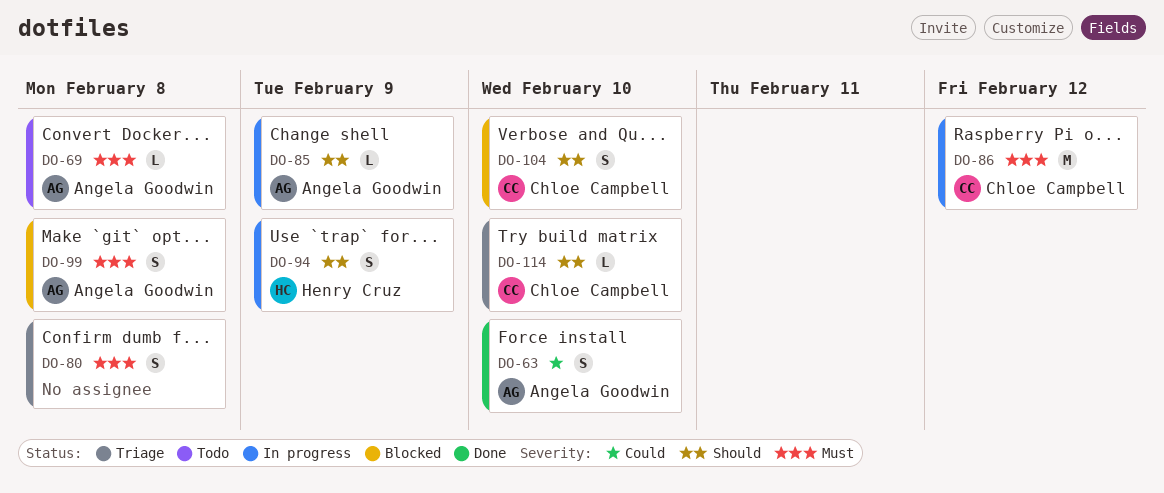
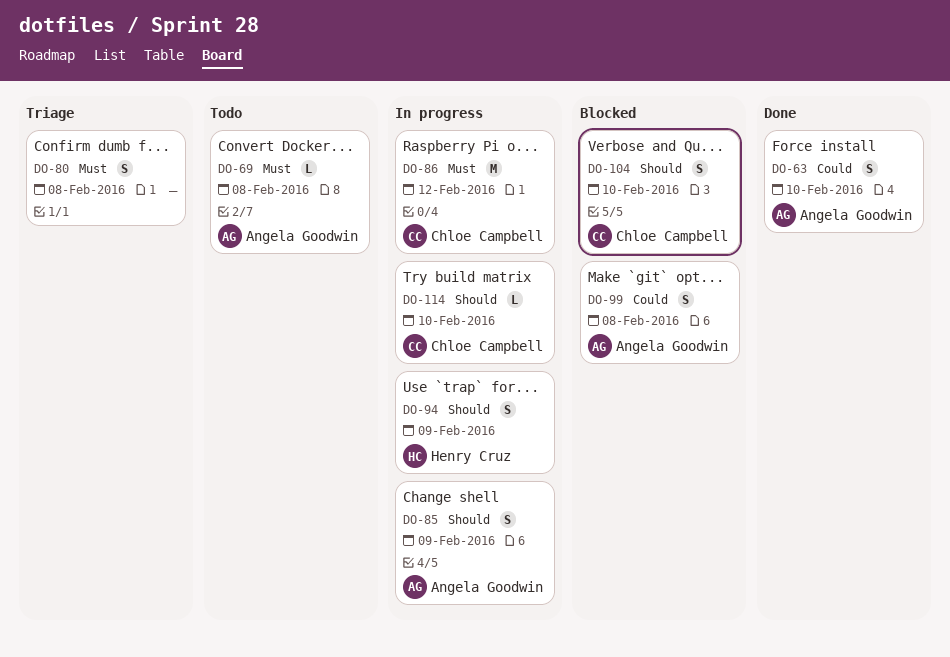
DO-85, estimate: L -> S
DO-99, priority: Must -> Could
DO-114, status: Triage -> In progress

